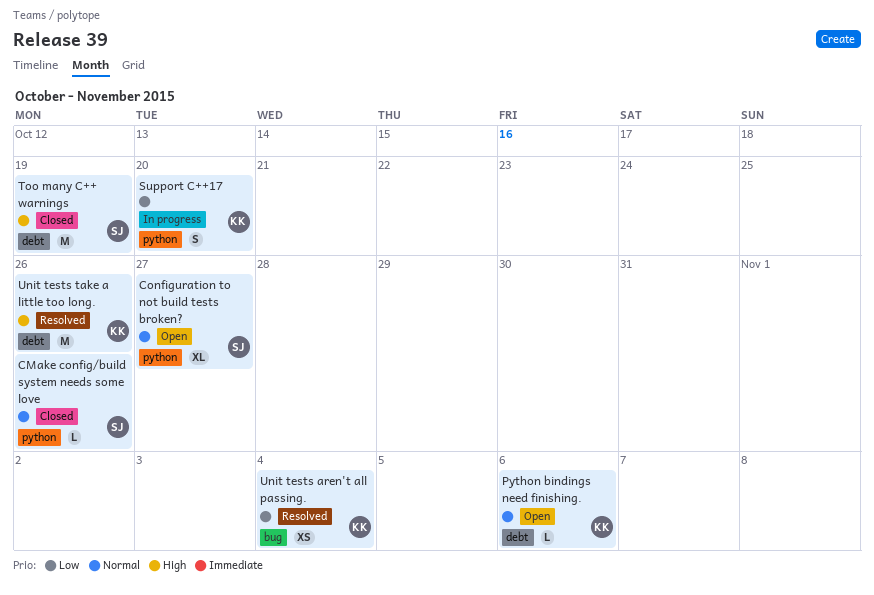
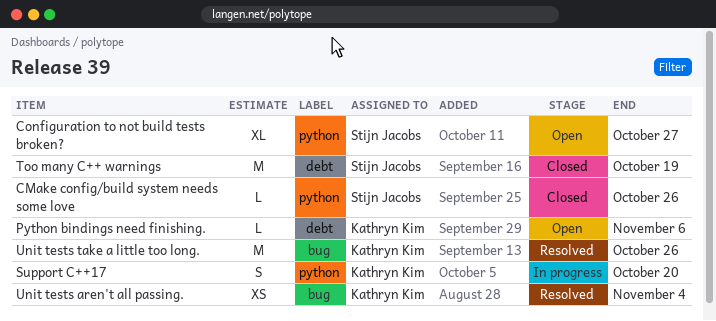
Unit tests take a little too long., label: debt -> bug

